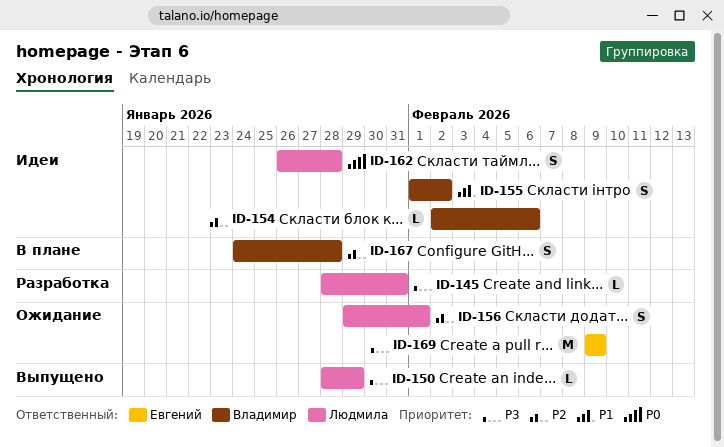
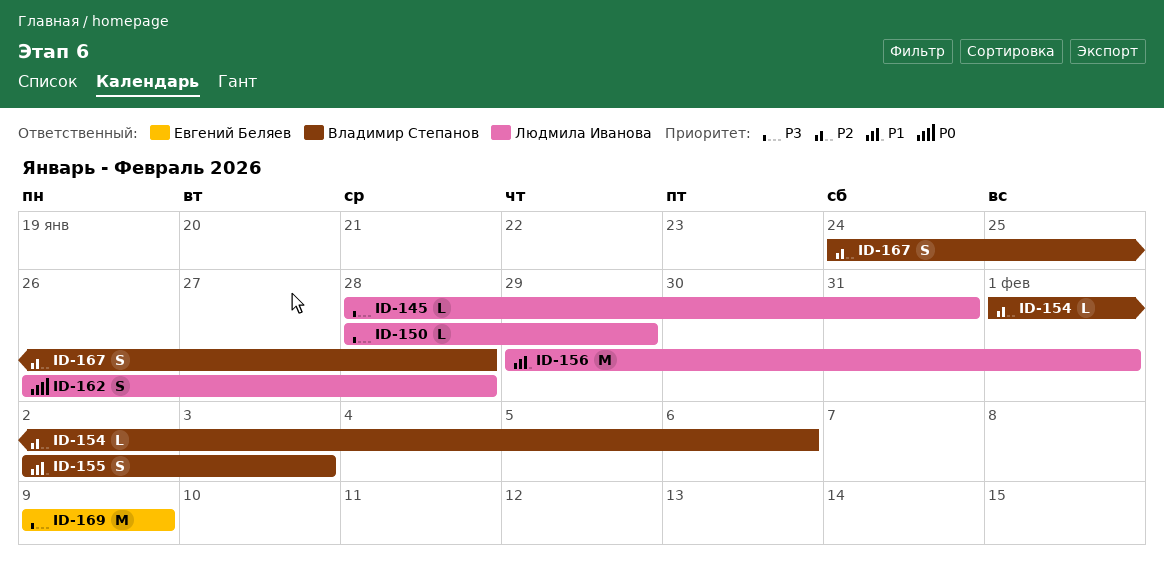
ID-154, start: Feb 2 -> Feb 1
ID-155, start: Feb 1 -> Feb 2
ID-155, due: Feb 2 -> Feb 3
ID-156, priority: P2 -> P1
ID-156, estimate: S -> M

